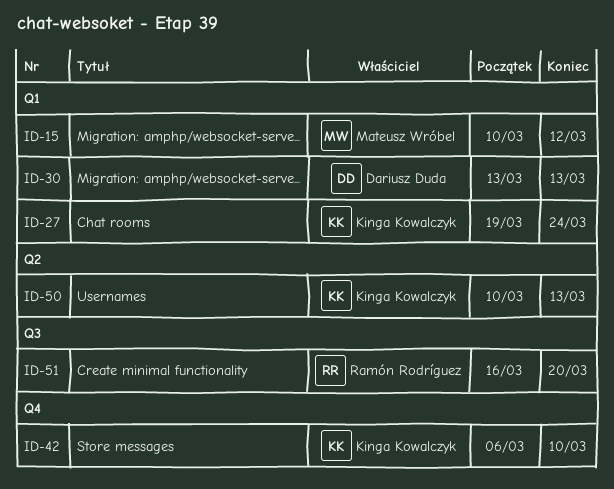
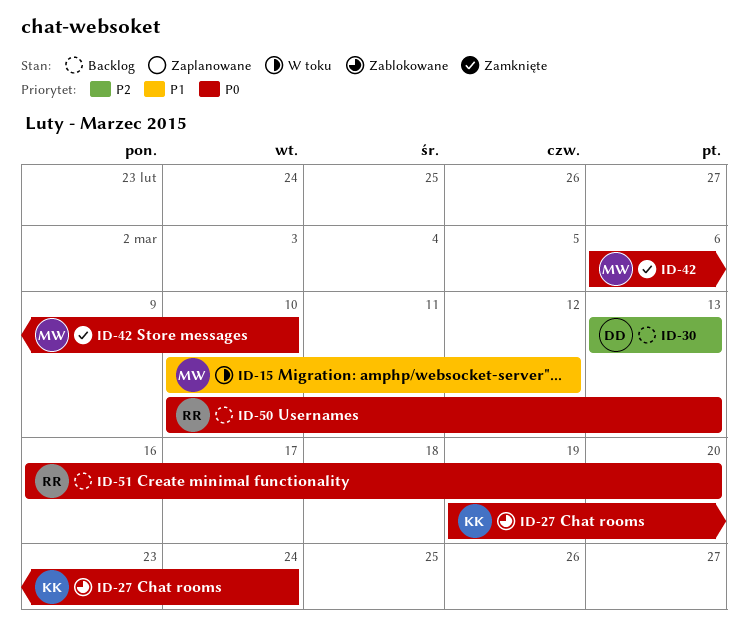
ID-42, owner: Kinga Kowalczyk -> Mateusz Wróbel
ID-50, owner: Kinga Kowalczyk -> Ramón Rodríguez

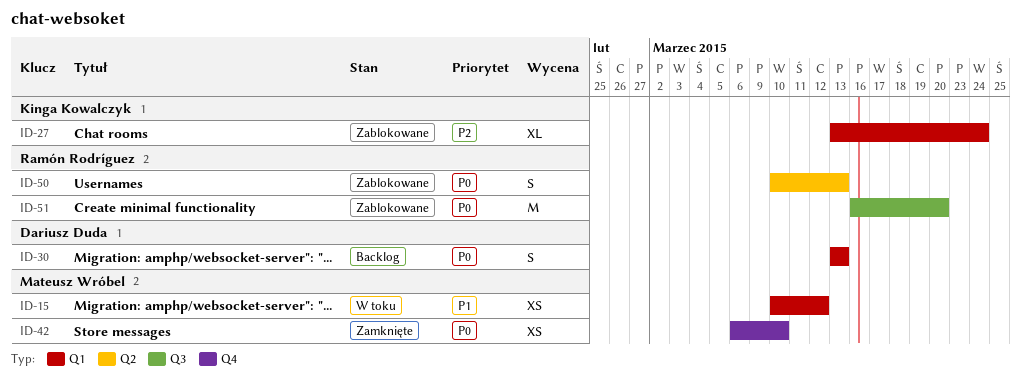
ID-27, priority: P0 -> P2
ID-27, start: Mar 19 -> Mar 13
ID-30, priority: P2 -> P0
ID-50, status: Backlog -> Zablokowane
ID-51, status: Backlog -> Zablokowane

